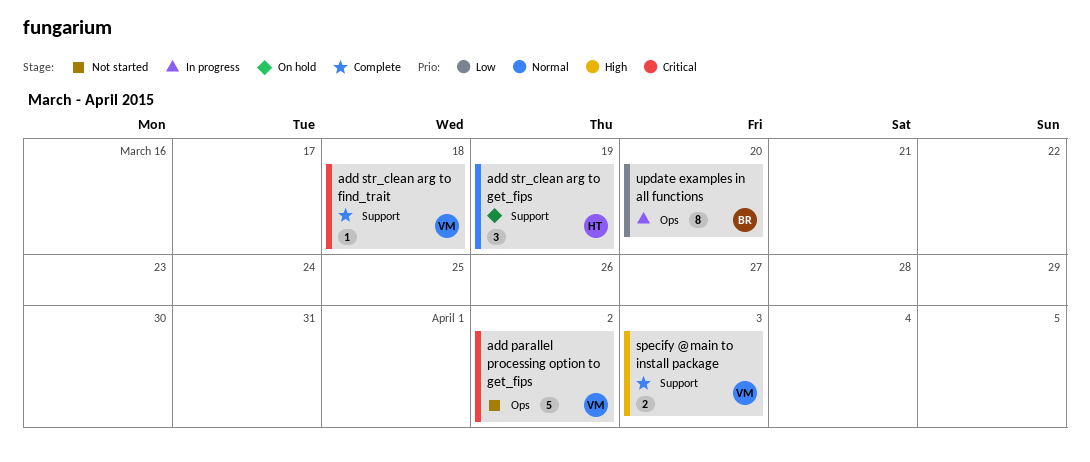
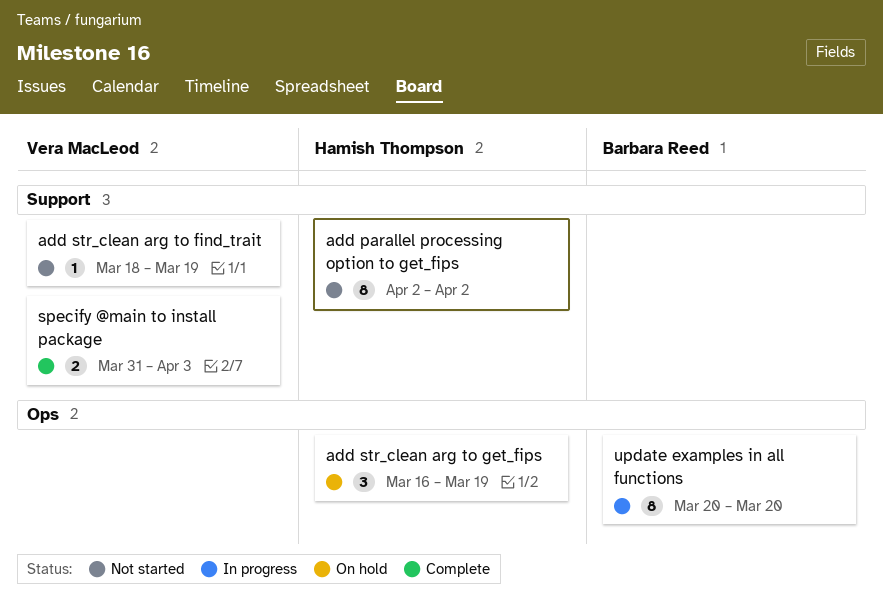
add parallel processing option to get_fips, owner: Vera MacLeod -> Hamish Thompson
add parallel processing option to get_fips, label: Ops -> Support
add parallel processing option to get_fips, estimate: 5 -> 8
add str_clean arg to find_trait, status: Complete -> Not started
add str_clean arg to find_trait, due: Mar 18 -> Mar 19
add str_clean arg to get_fips, label: Support -> Ops

